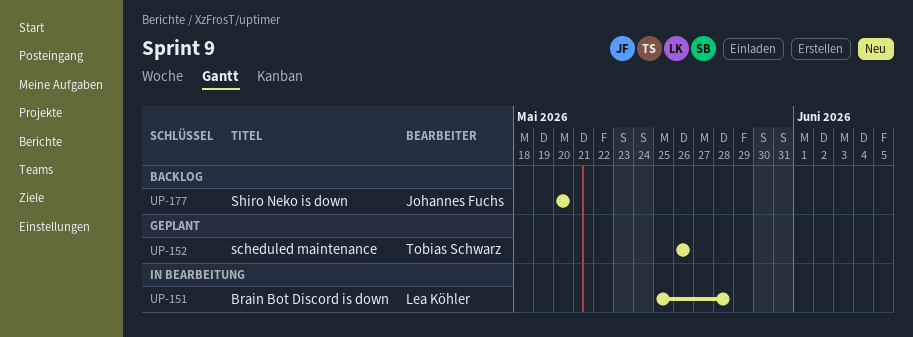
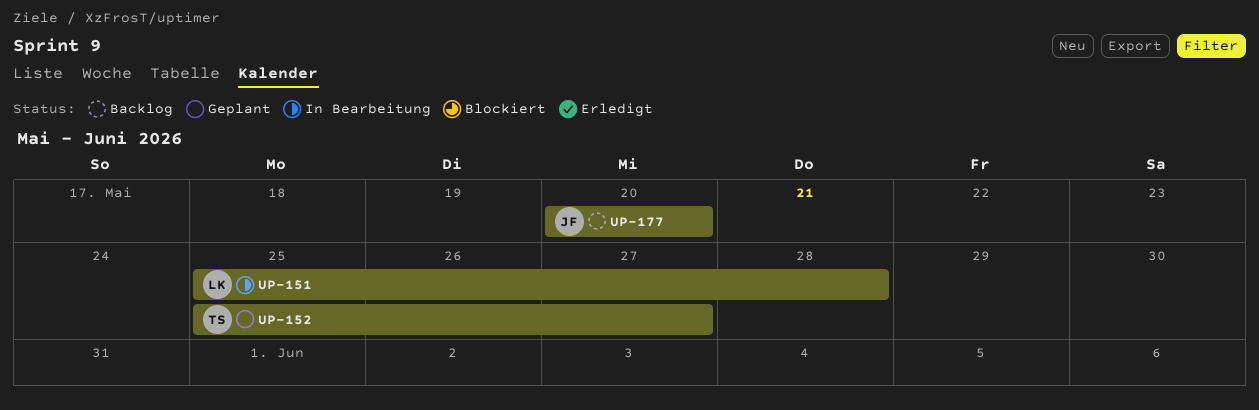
UP-152, start: May 26 -> May 25
UP-152, due: May 26 -> May 27

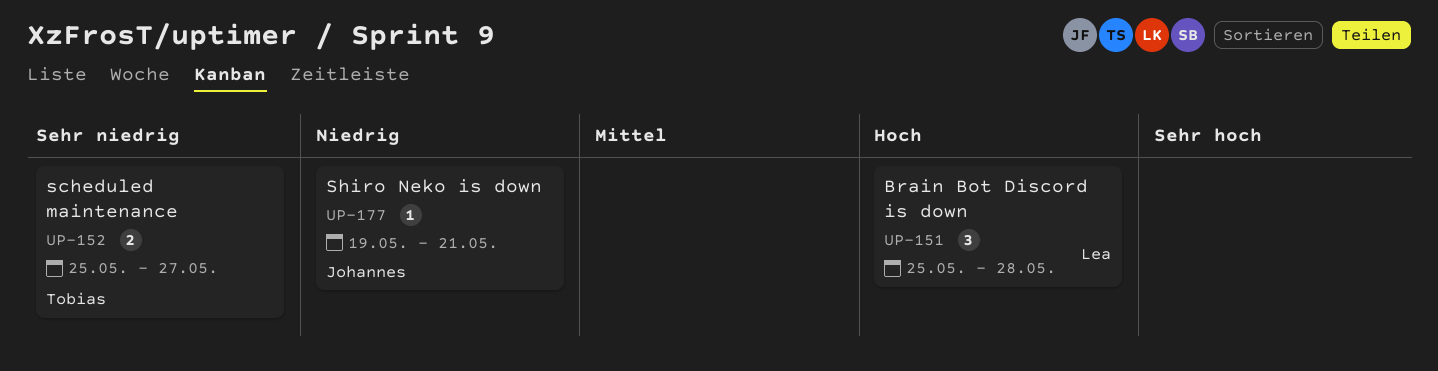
UP-177, start: May 20 -> May 19
UP-177, due: May 20 -> May 21

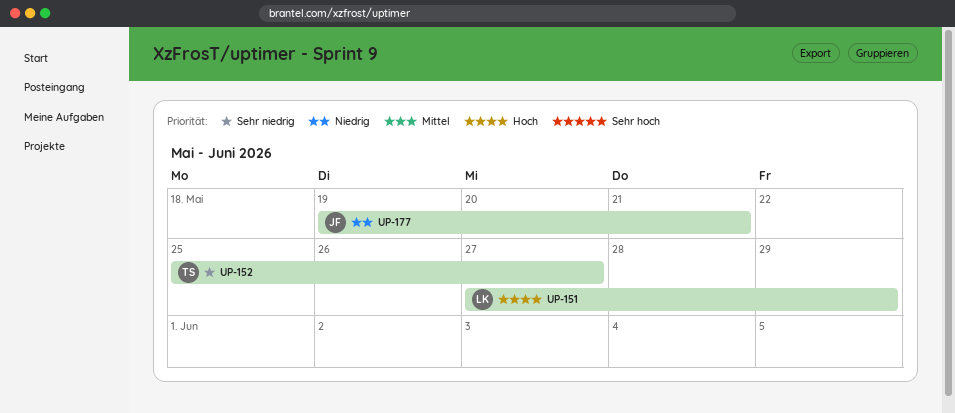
UP-151, start: May 25 -> May 27
UP-151, due: May 28 -> May 29

